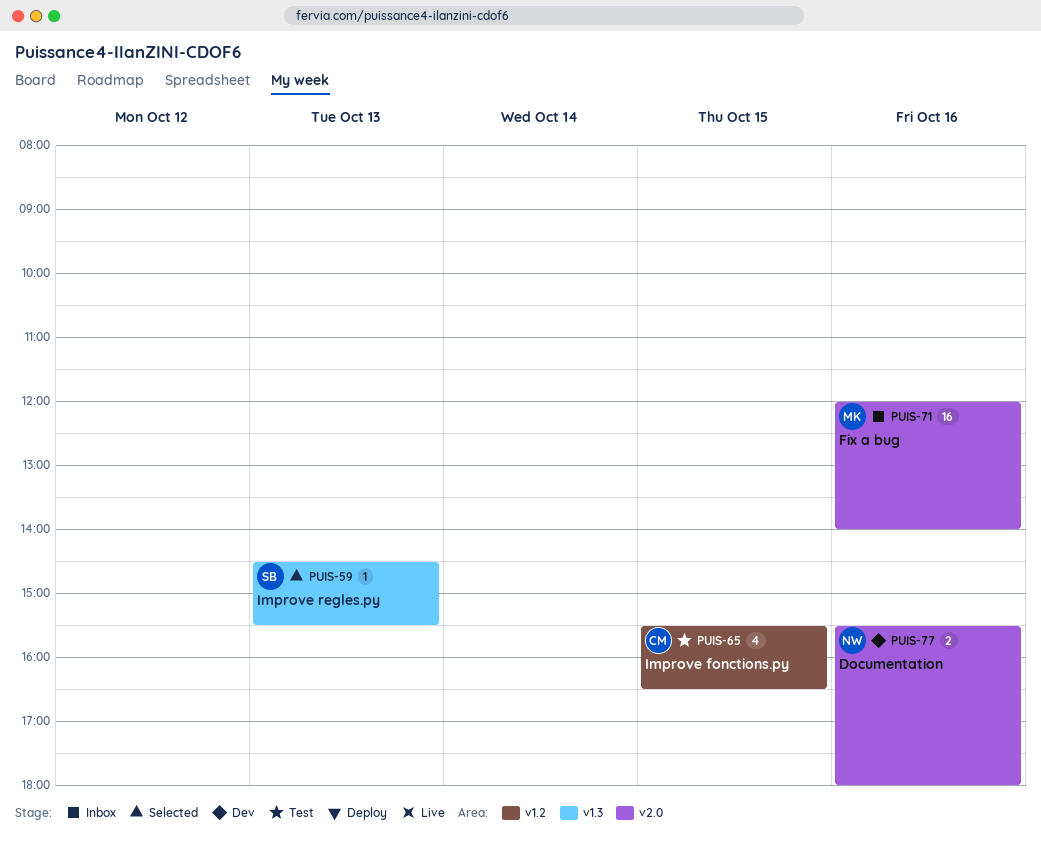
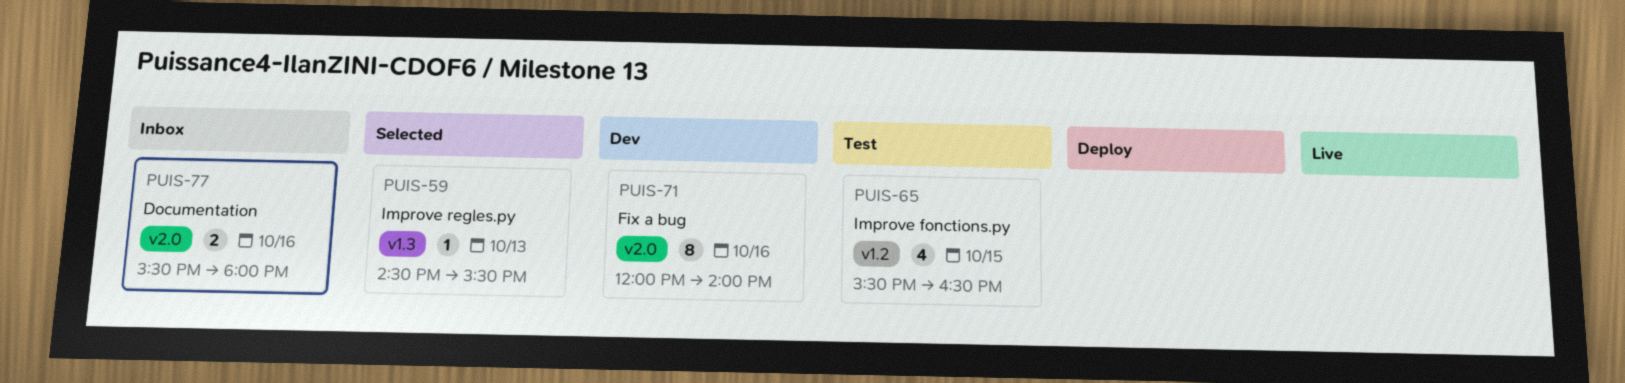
PUIS-71, status: Inbox -> Dev
PUIS-71, estimate: 16 -> 8
PUIS-77, status: Dev -> Inbox

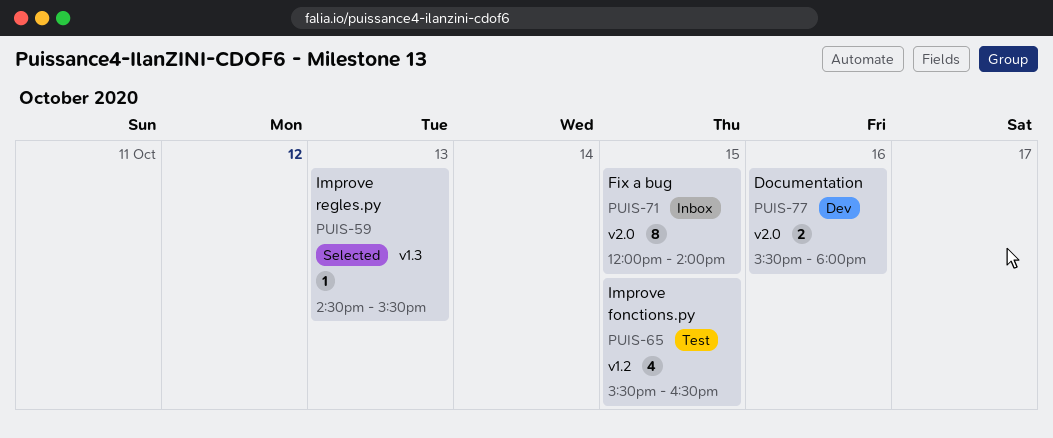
PUIS-71, status: Dev -> Inbox
PUIS-71, day: Oct 16 -> Oct 15
PUIS-77, status: Inbox -> Dev

